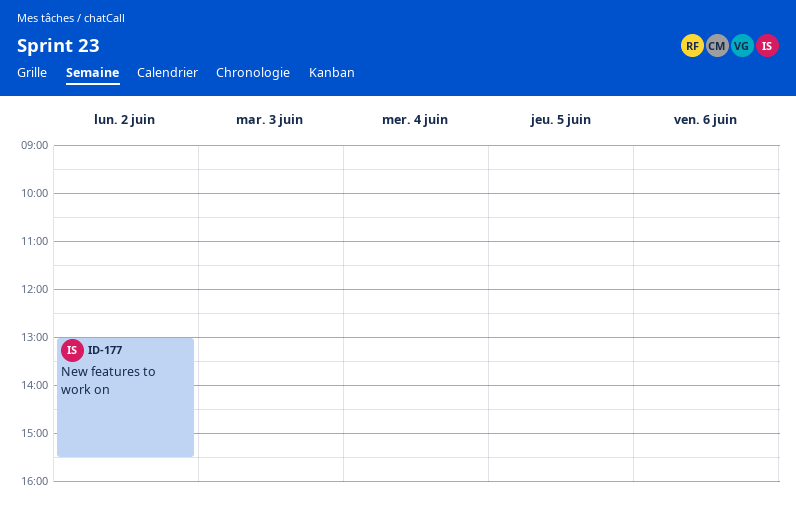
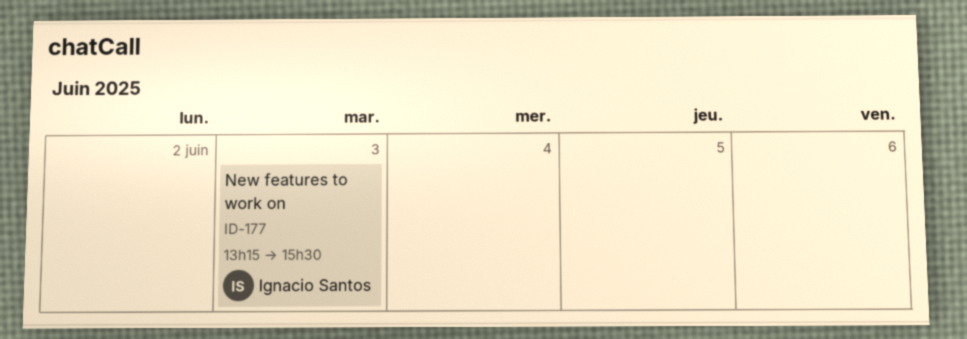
ID-177, day: Jun 2 -> Jun 3
ID-177, begins: 13:00 -> 13:15

